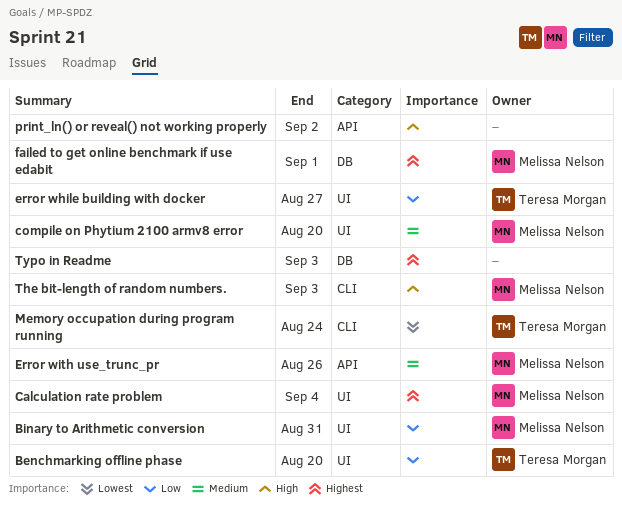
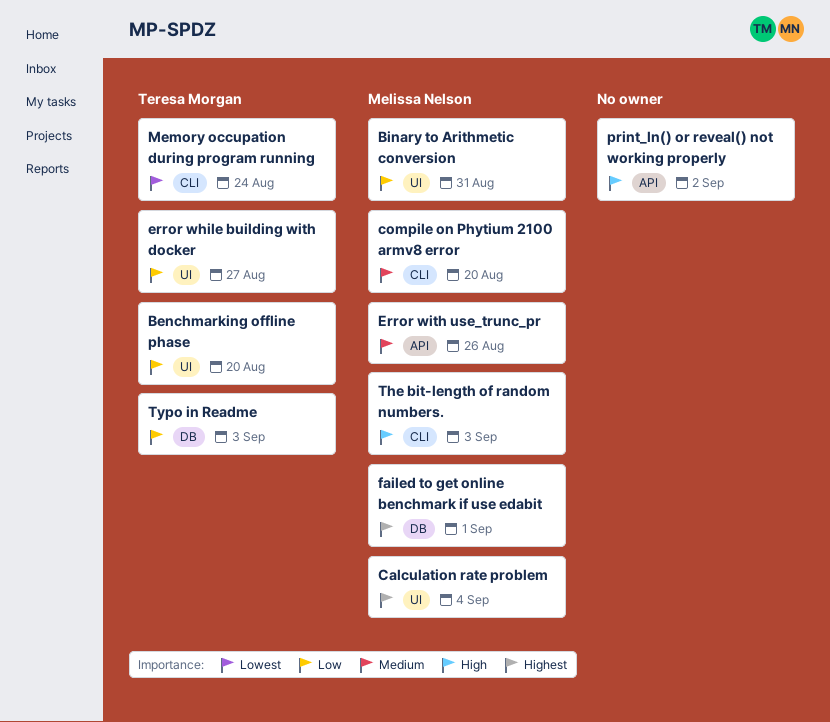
compile on Phytium 2100 armv8 error, label: UI -> CLI
Typo in Readme, owner: none -> Teresa Morgan
Typo in Readme, priority: Highest -> Low

